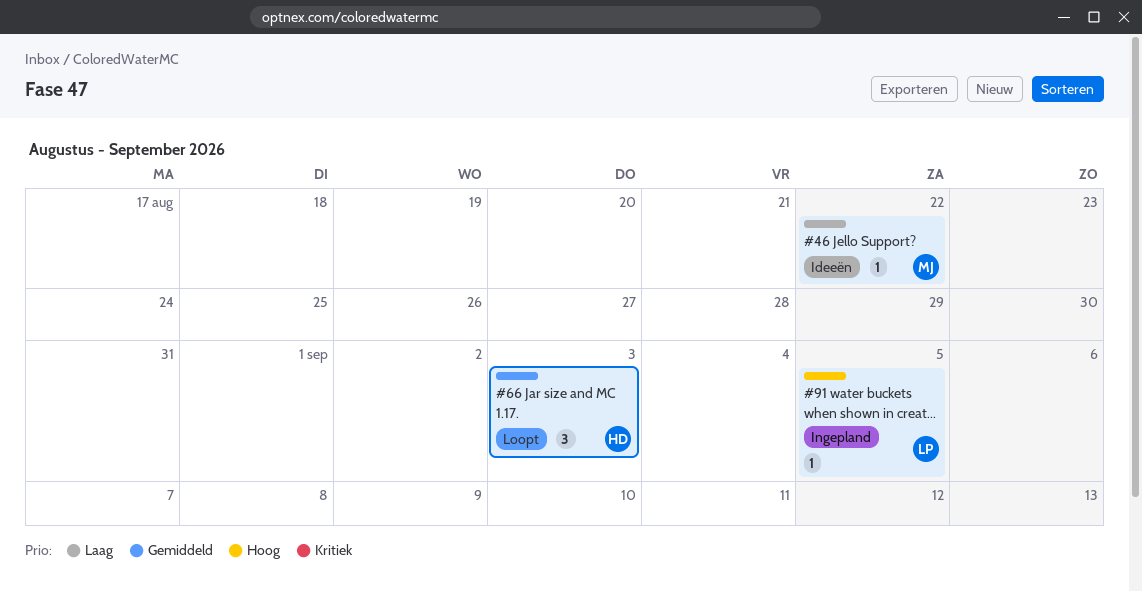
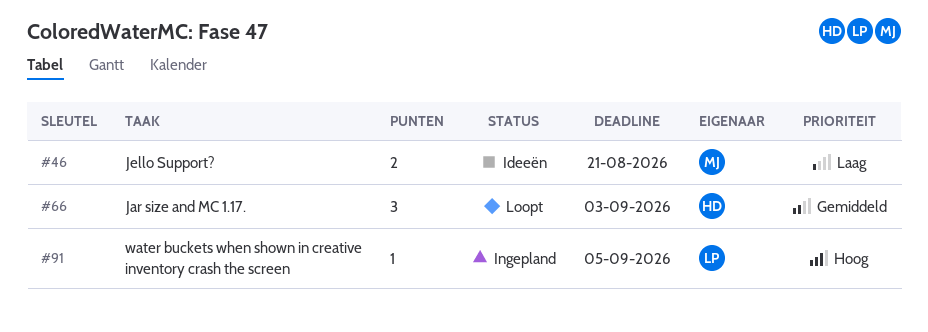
#46, estimate: 1 -> 2
#46, due: Aug 22 -> Aug 21

